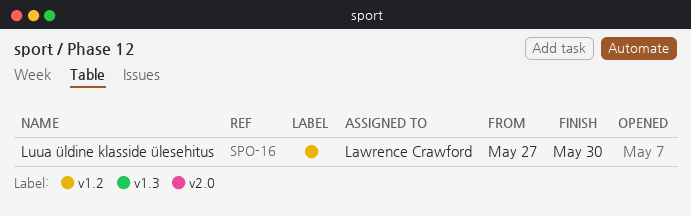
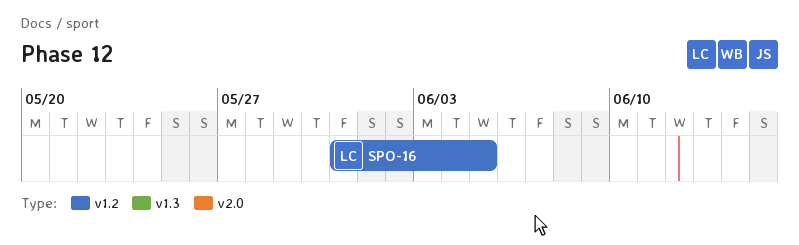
SPO-16, start: May 27 -> May 31
SPO-16, due: May 30 -> Jun 5

